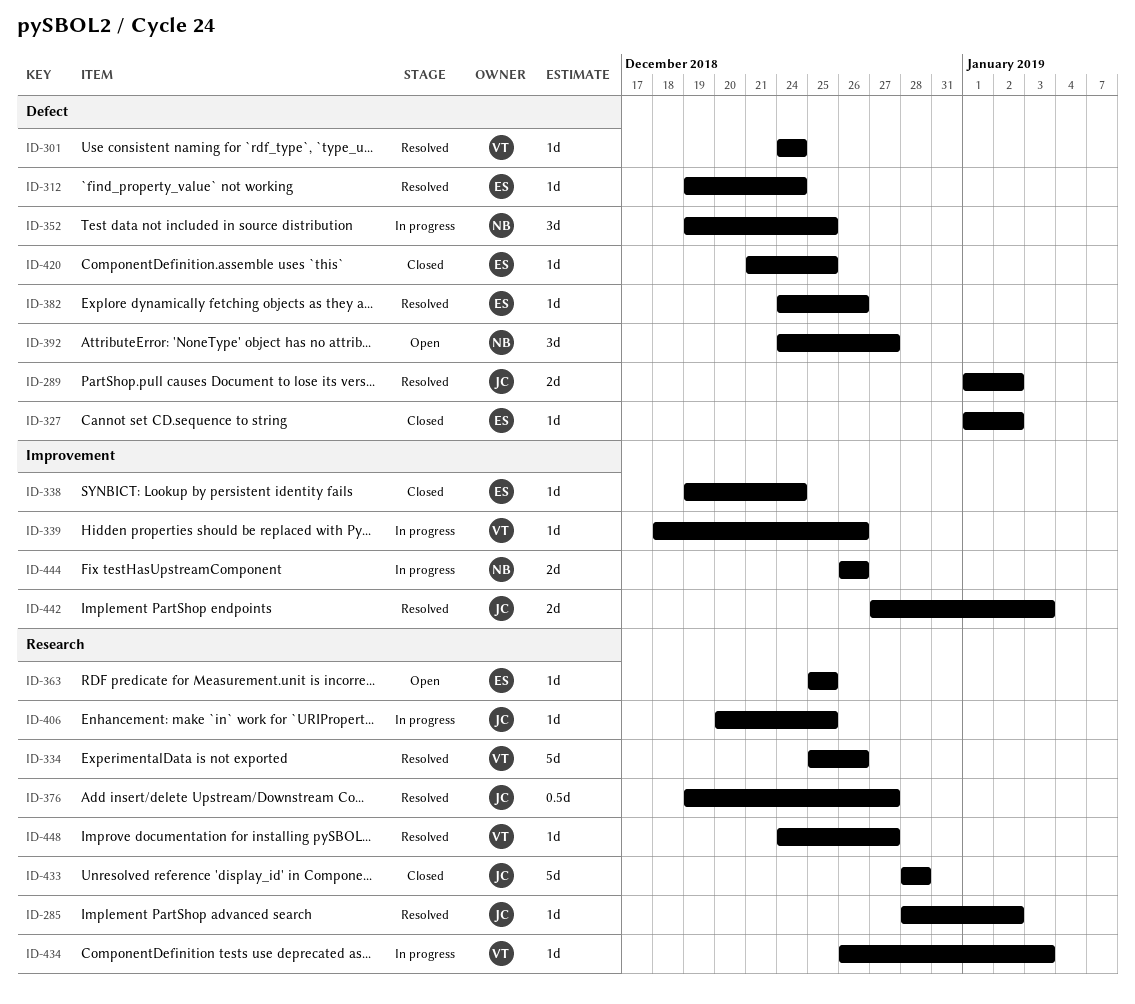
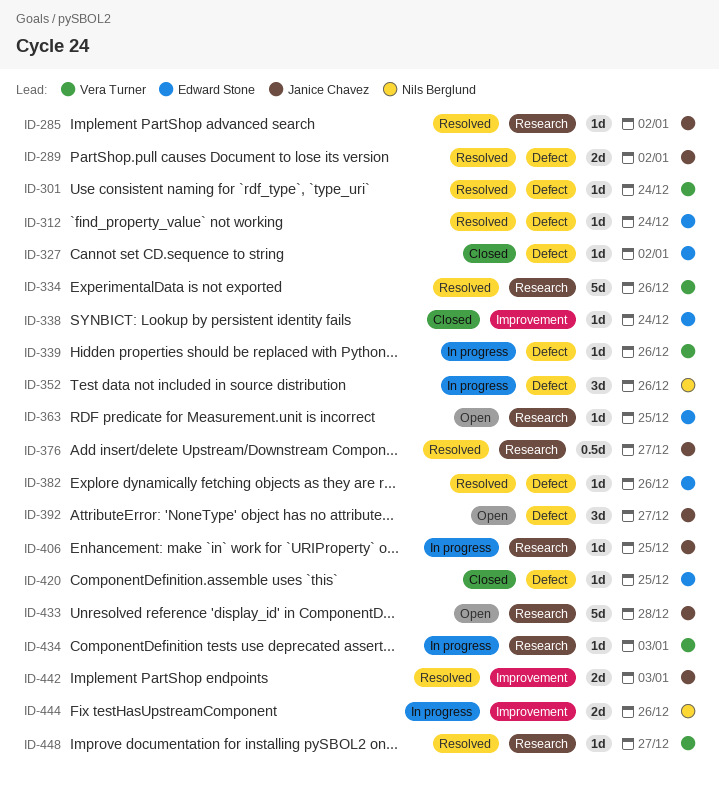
ID-339, label: Improvement -> Defect
ID-352, due: Dec 25 -> Dec 26
ID-392, owner: Nils Berglund -> Janice Chavez
ID-433, status: Closed -> Open

